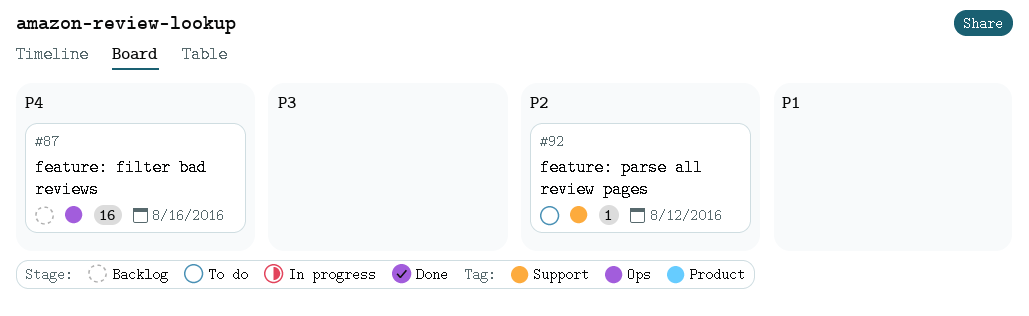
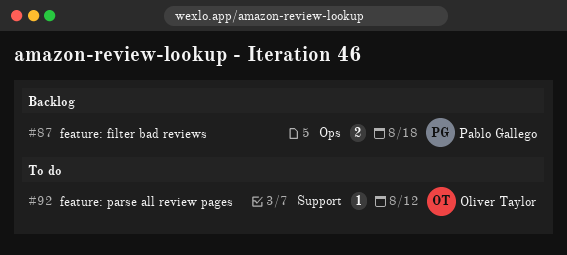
#87, estimate: 16 -> 2
#87, due: Aug 16 -> Aug 18

